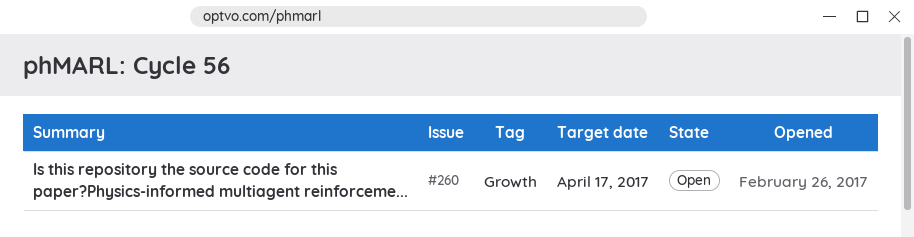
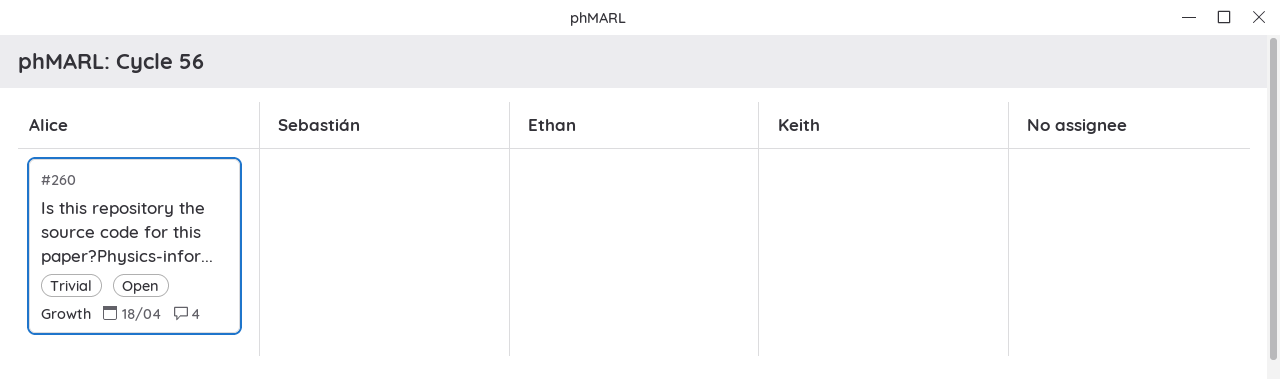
#260, due: Apr 17 -> Apr 18

